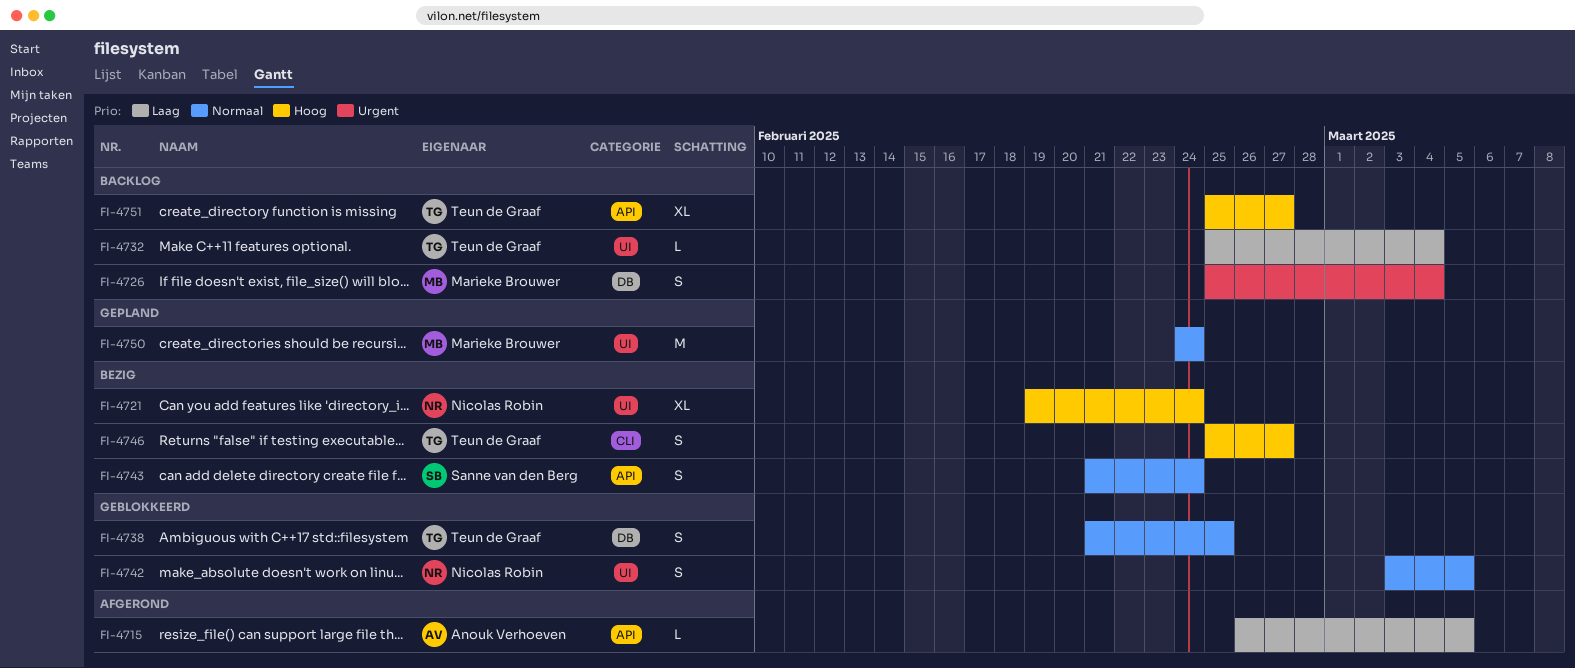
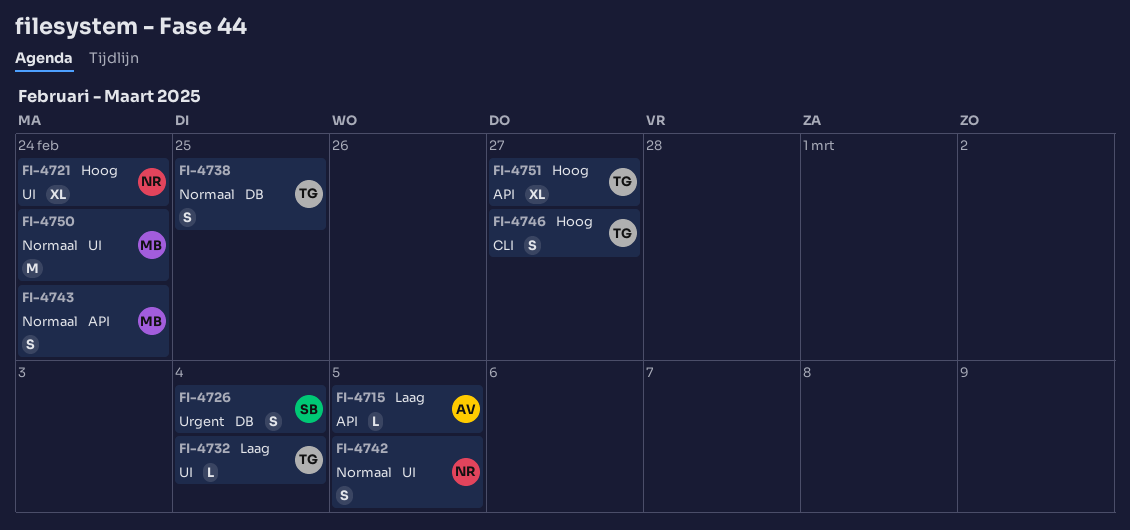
FI-4726, owner: Marieke Brouwer -> Sanne van den Berg
FI-4743, owner: Sanne van den Berg -> Marieke Brouwer

